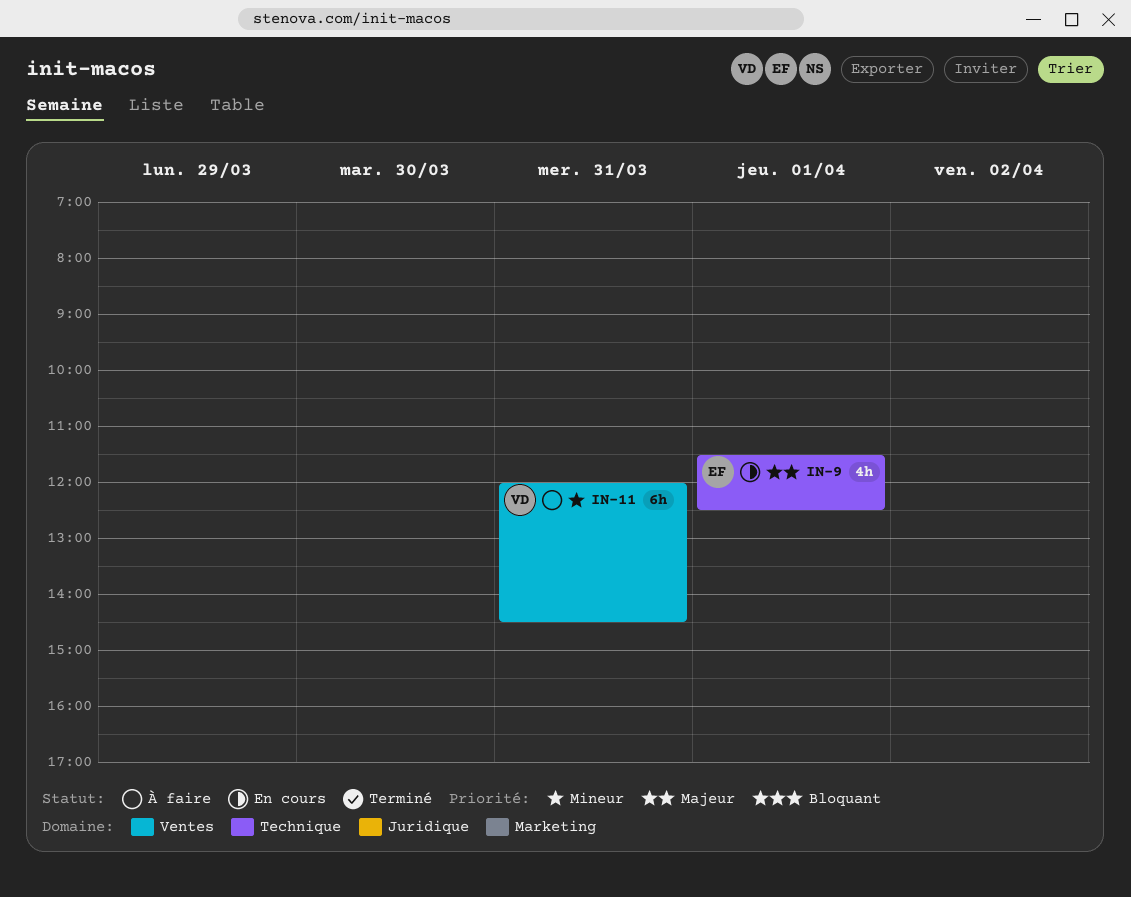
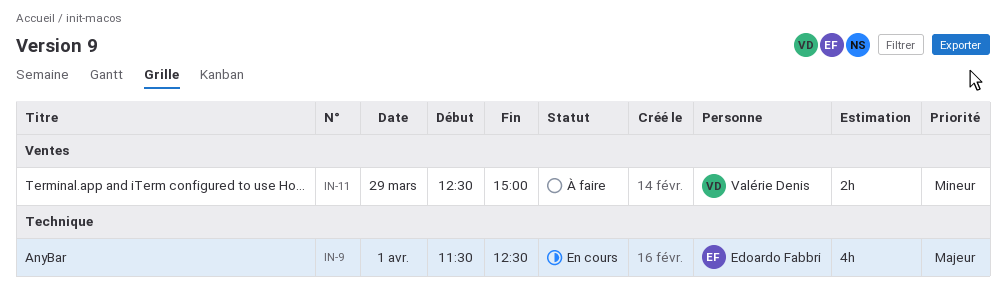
IN-11, estimate: 6h -> 2h
IN-11, day: Mar 31 -> Mar 29
IN-11, begins: 12:00 -> 12:30
IN-11, ends: 14:30 -> 15:00

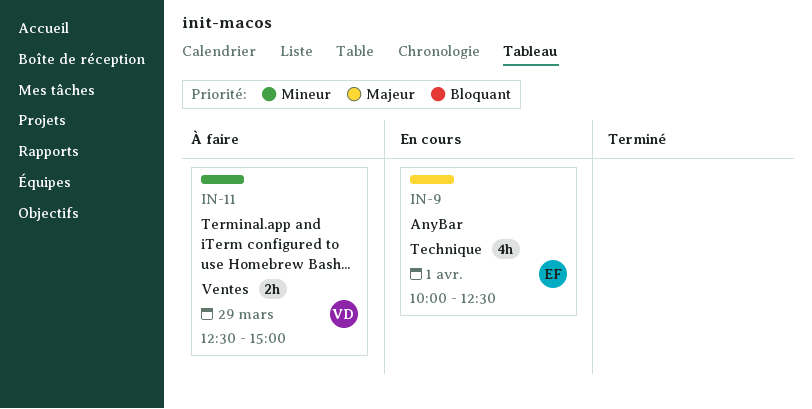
IN-9, begins: 11:30 -> 10:00

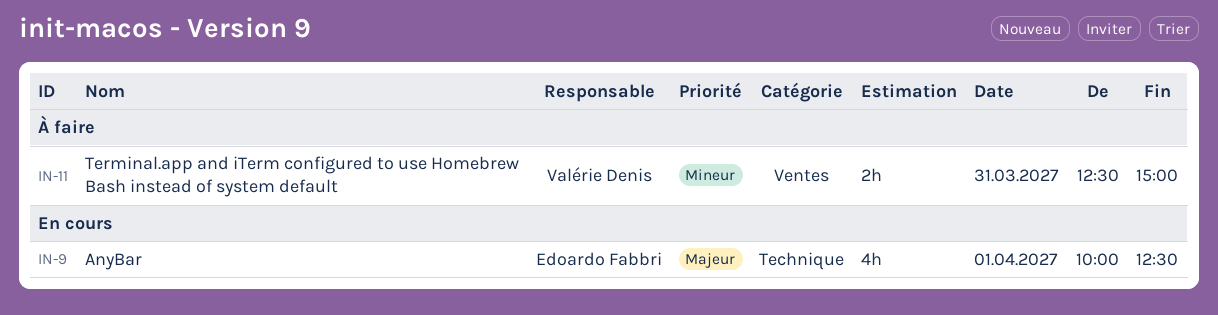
IN-11, day: Mar 29 -> Mar 31

